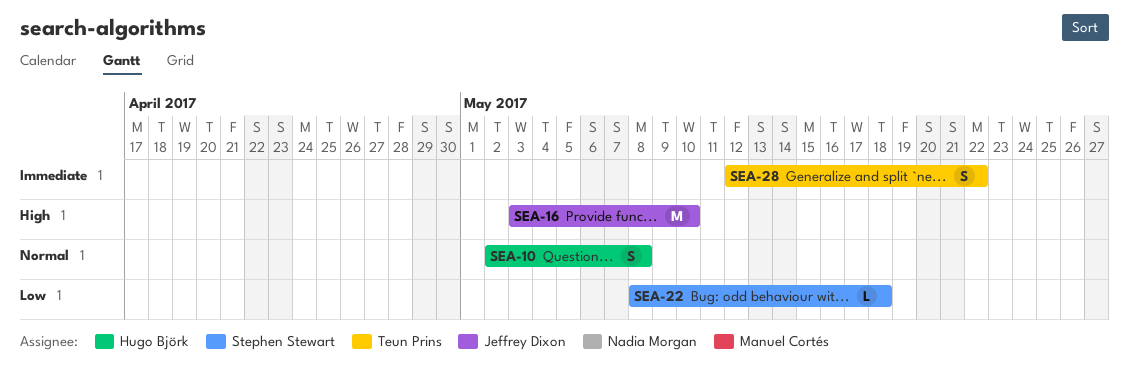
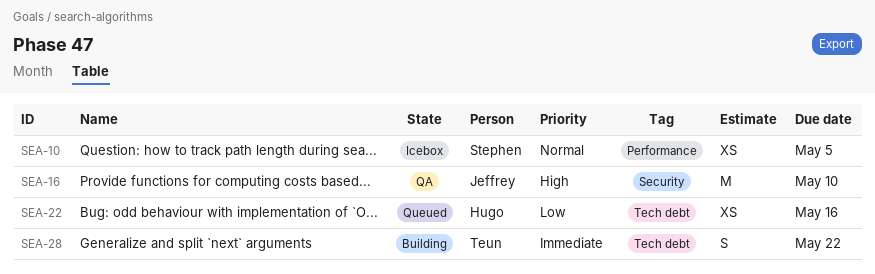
SEA-10, owner: Hugo Björk -> Stephen Stewart
SEA-10, estimate: S -> XS
SEA-10, due: May 8 -> May 5
SEA-22, owner: Stephen Stewart -> Hugo Björk
SEA-22, estimate: L -> XS
SEA-22, due: May 18 -> May 16

